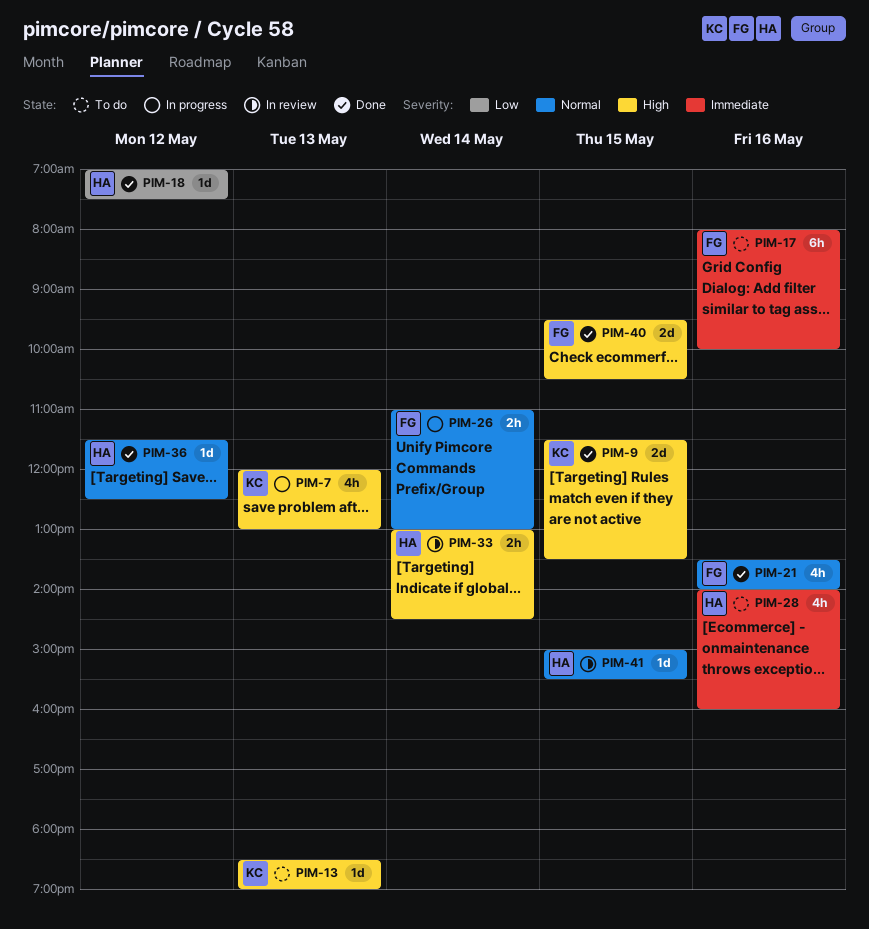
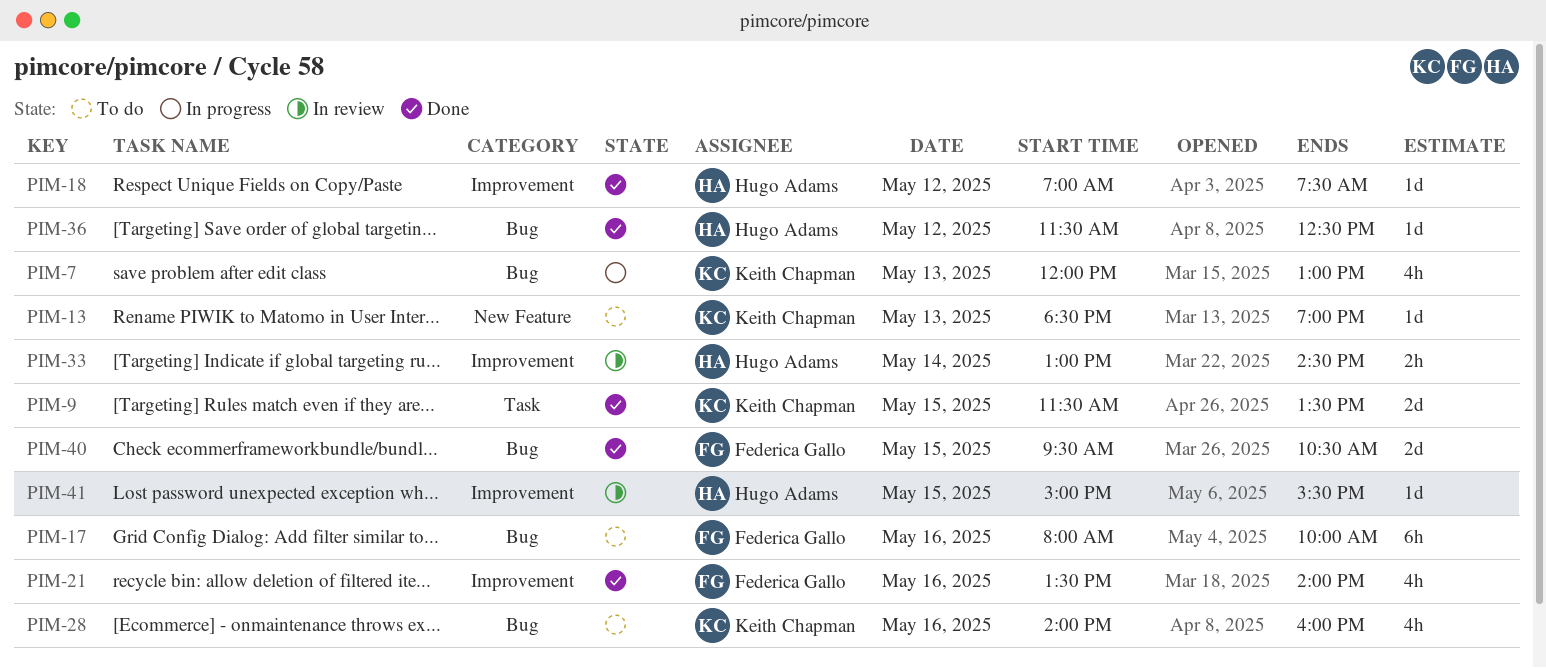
PIM-26: present -> none
PIM-28, owner: Hugo Adams -> Keith Chapman

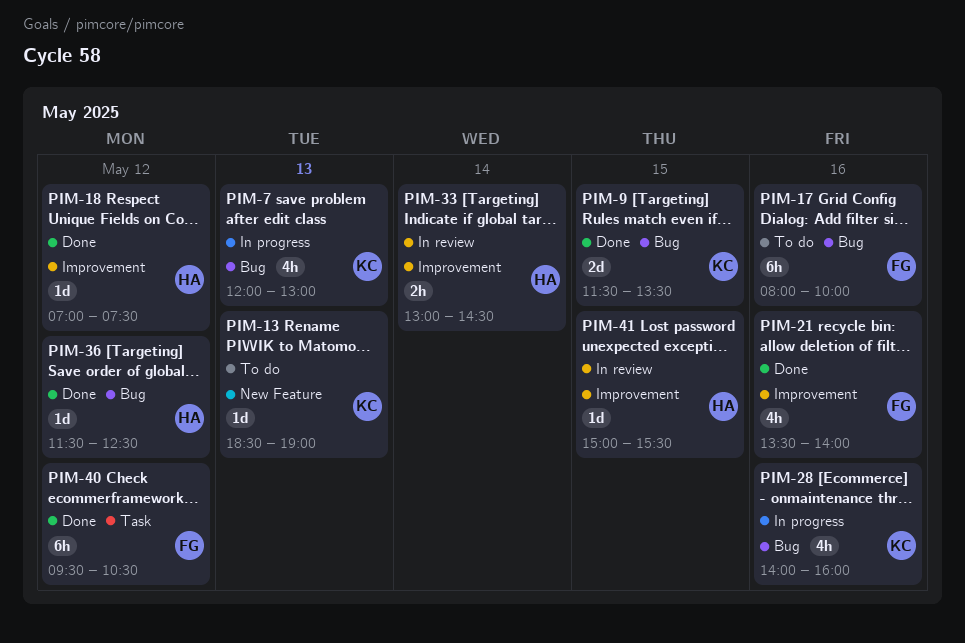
PIM-9, label: Task -> Bug
PIM-28, status: To do -> In progress
PIM-40, label: Bug -> Task
PIM-40, estimate: 2d -> 6h
PIM-40, day: May 15 -> May 12

